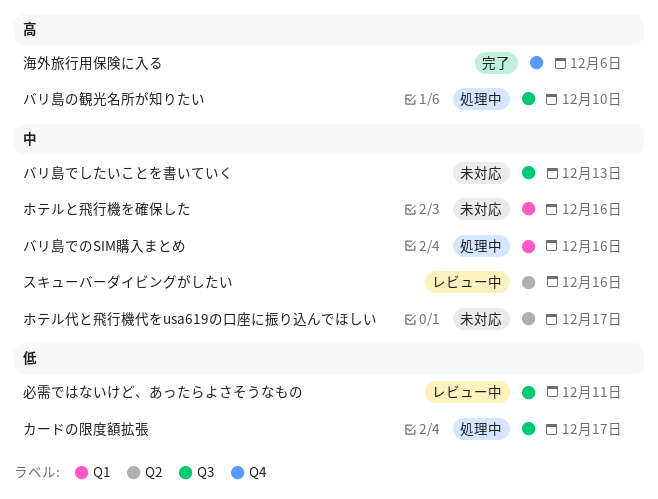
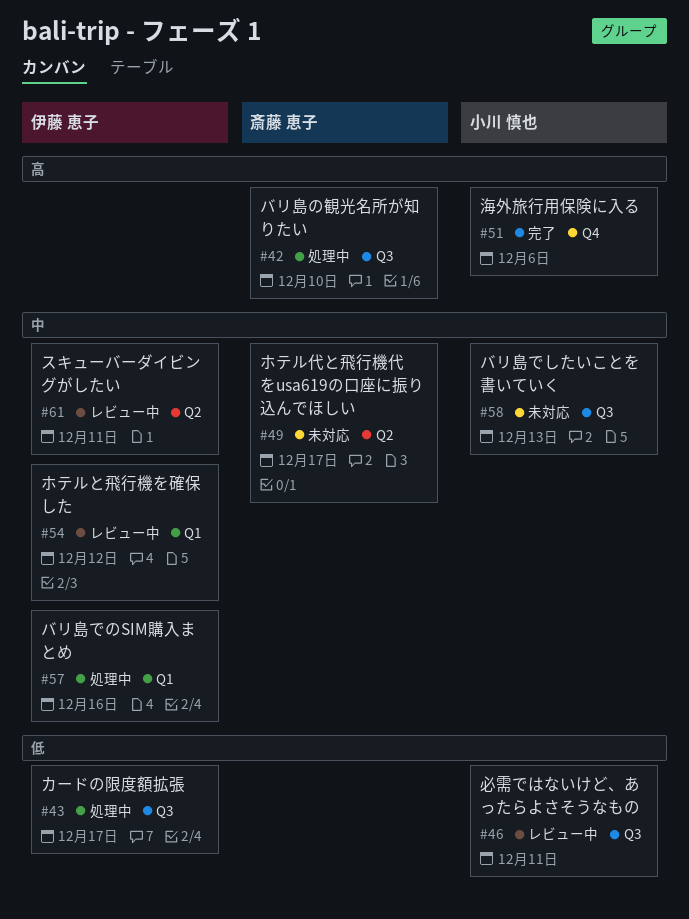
スキューバーダイビングがしたい, due: Dec 16 -> Dec 11
ホテルと飛行機を確保した, status: 未対応 -> レビュー中
ホテルと飛行機を確保した, due: Dec 16 -> Dec 12

